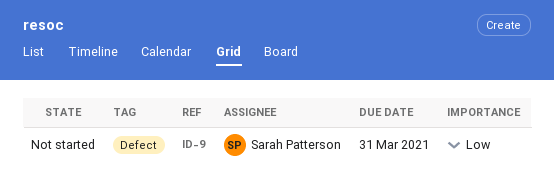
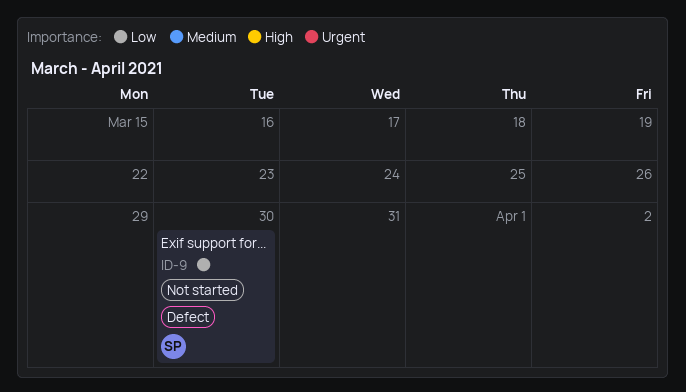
ID-9, due: Mar 31 -> Mar 30

